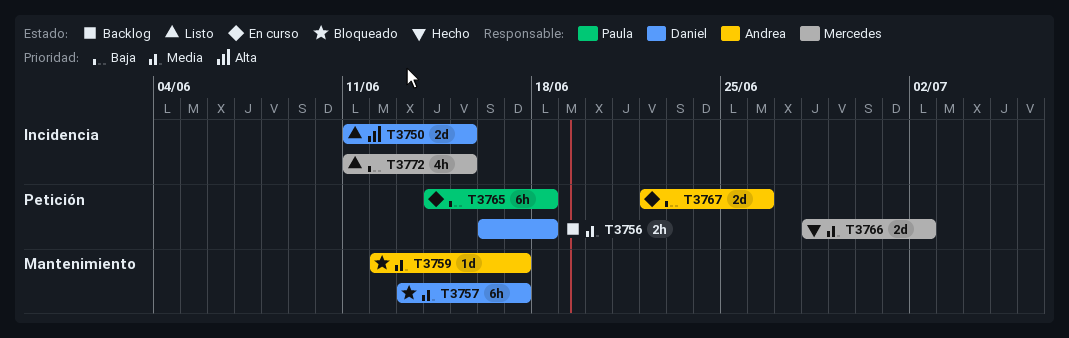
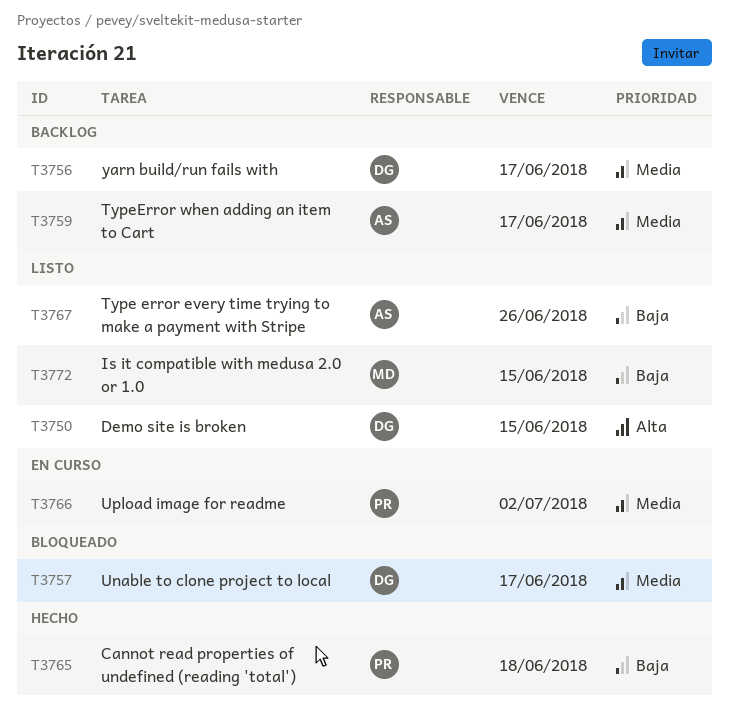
T3756, due: Jun 18 -> Jun 17
T3759, status: Bloqueado -> Backlog
T3765, status: En curso -> Hecho
T3766, status: Hecho -> En curso
T3766, owner: Mercedes -> Paula
T3767, status: En curso -> Listo

